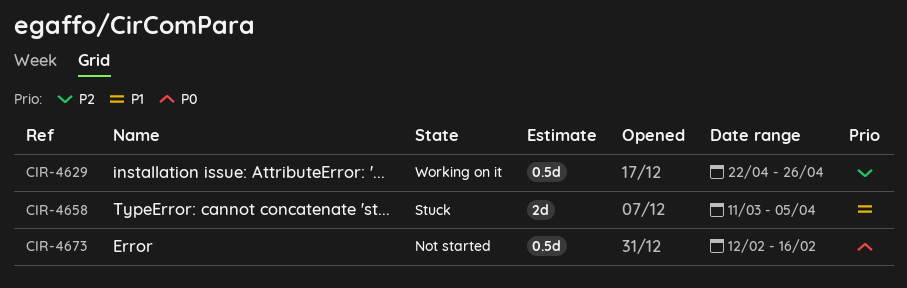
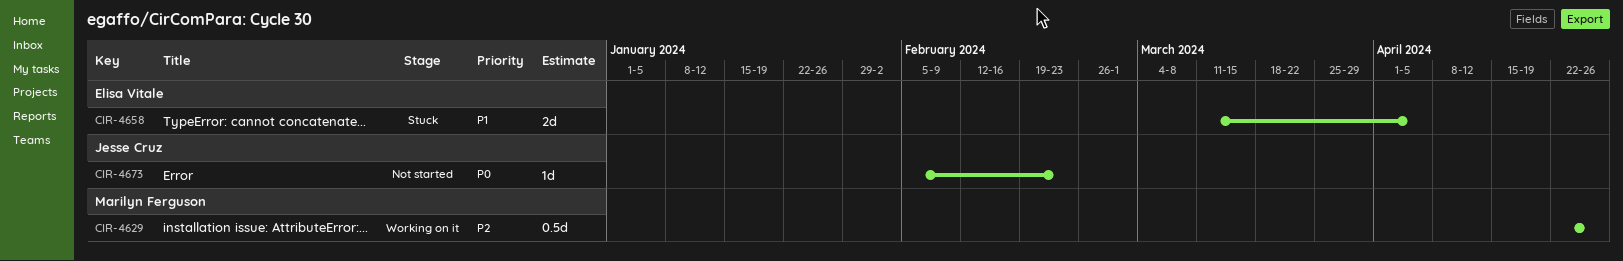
CIR-4673, estimate: 0.5d -> 1d
CIR-4673, start: Feb 12 -> Feb 5
CIR-4673, due: Feb 16 -> Feb 23

